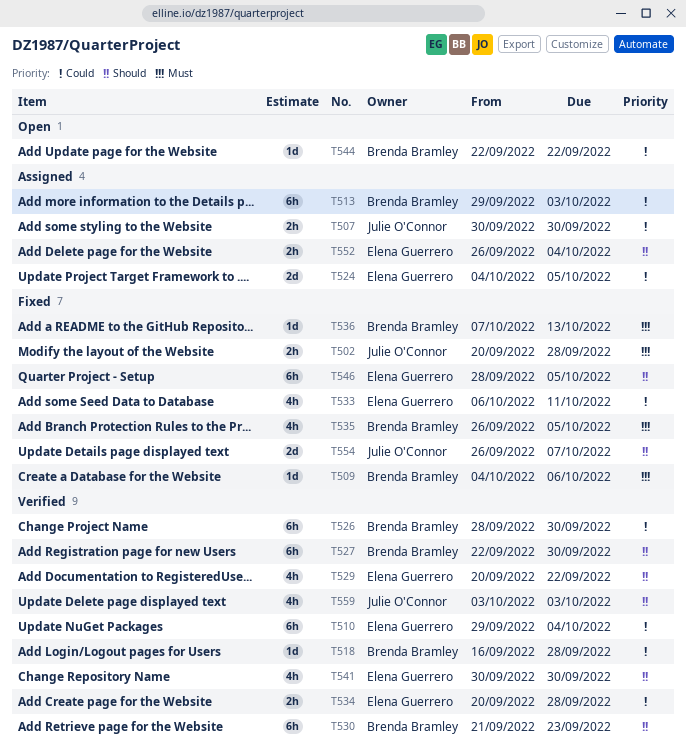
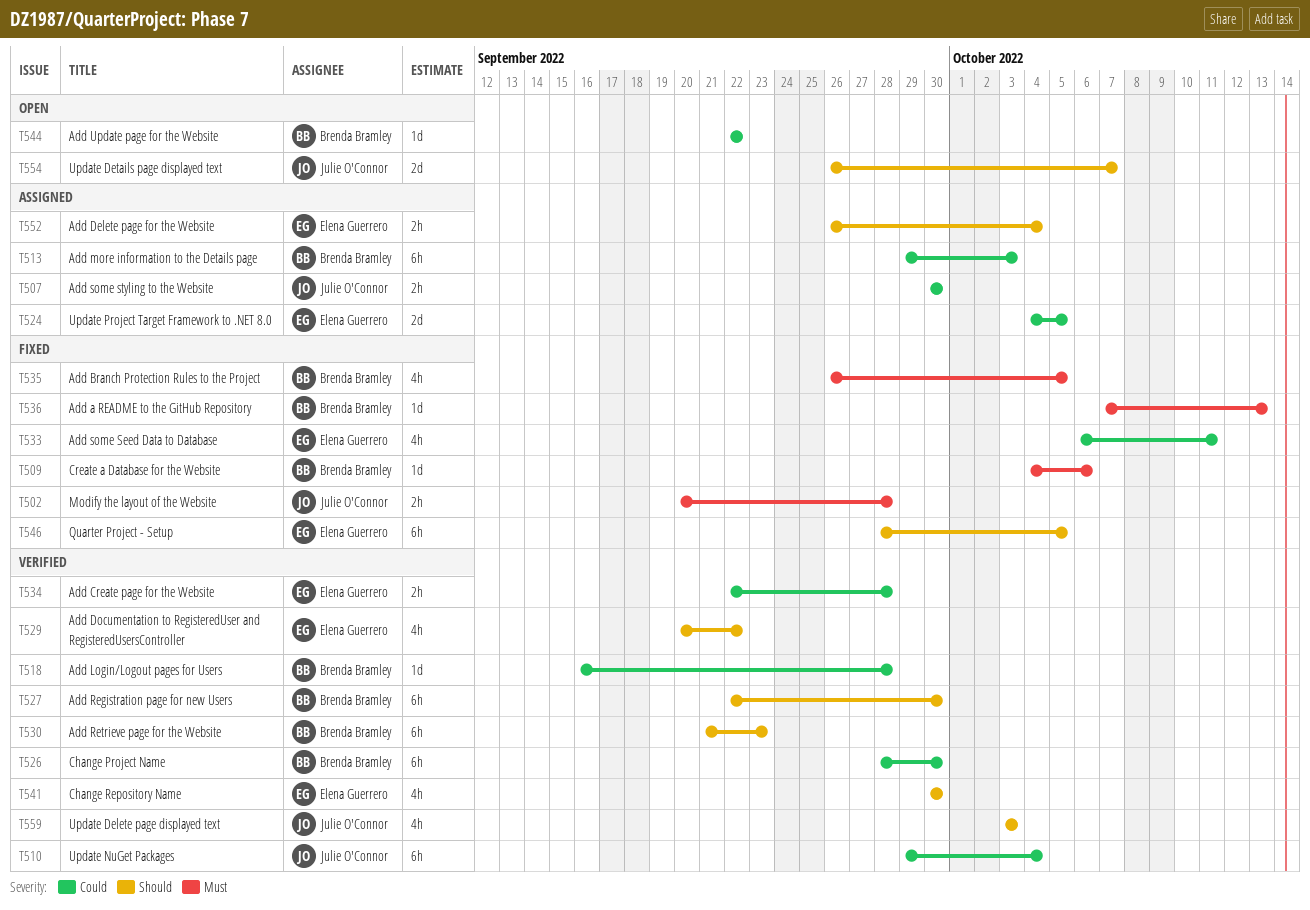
T510, owner: Elena Guerrero -> Julie O'Connor
T534, start: Sep 20 -> Sep 22
T554, status: Fixed -> Open

